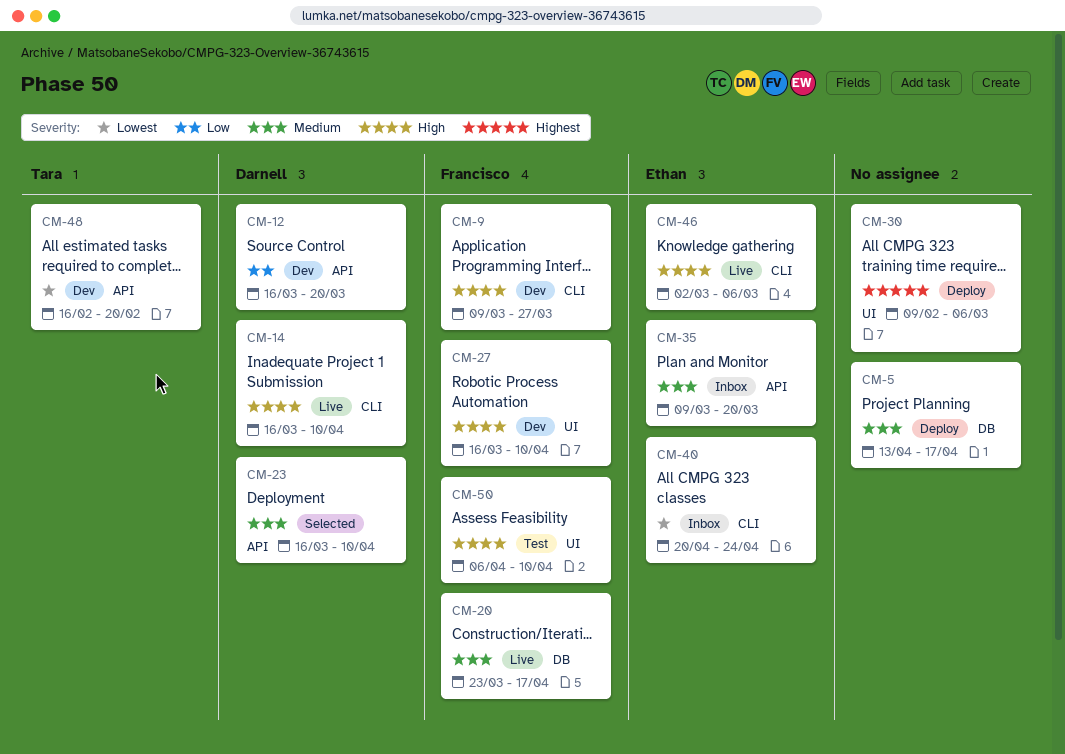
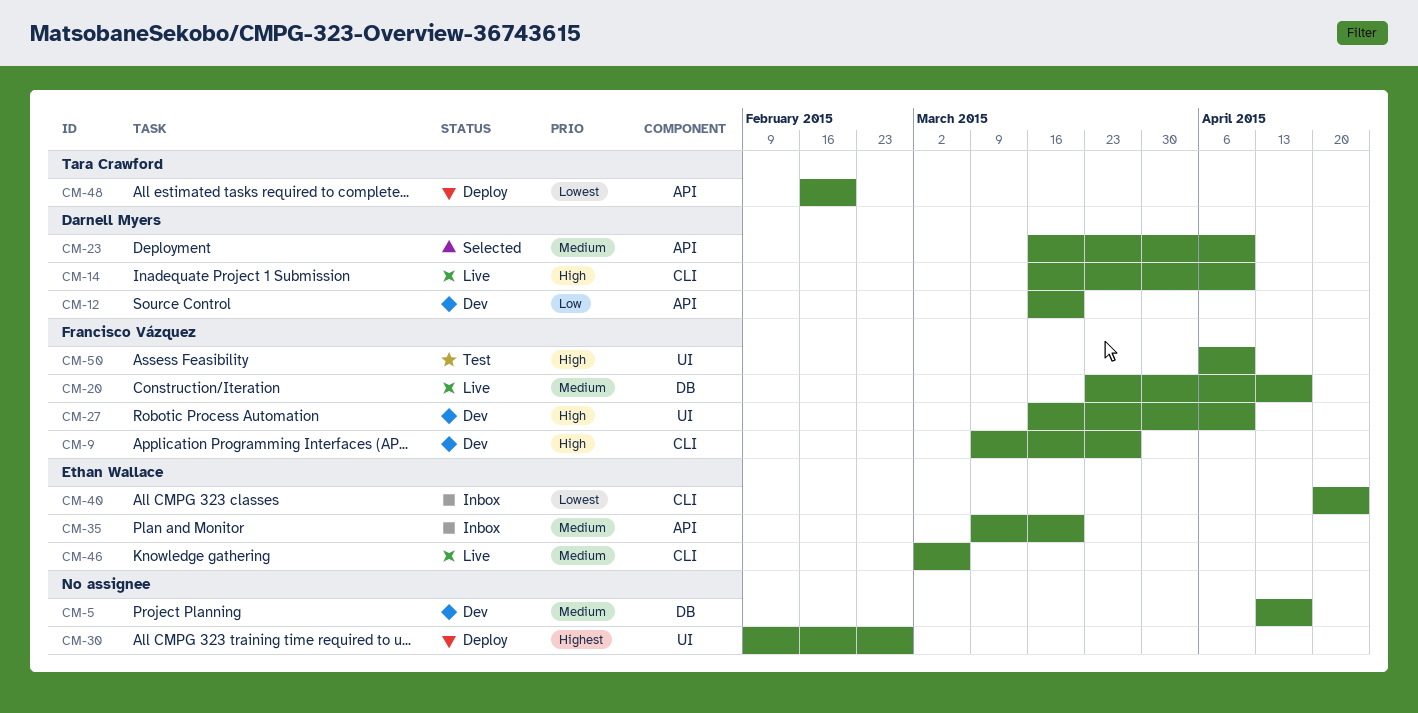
CM-5, status: Deploy -> Dev
CM-30, due: Mar 6 -> Feb 27
CM-46, priority: High -> Medium
CM-48, status: Dev -> Deploy

